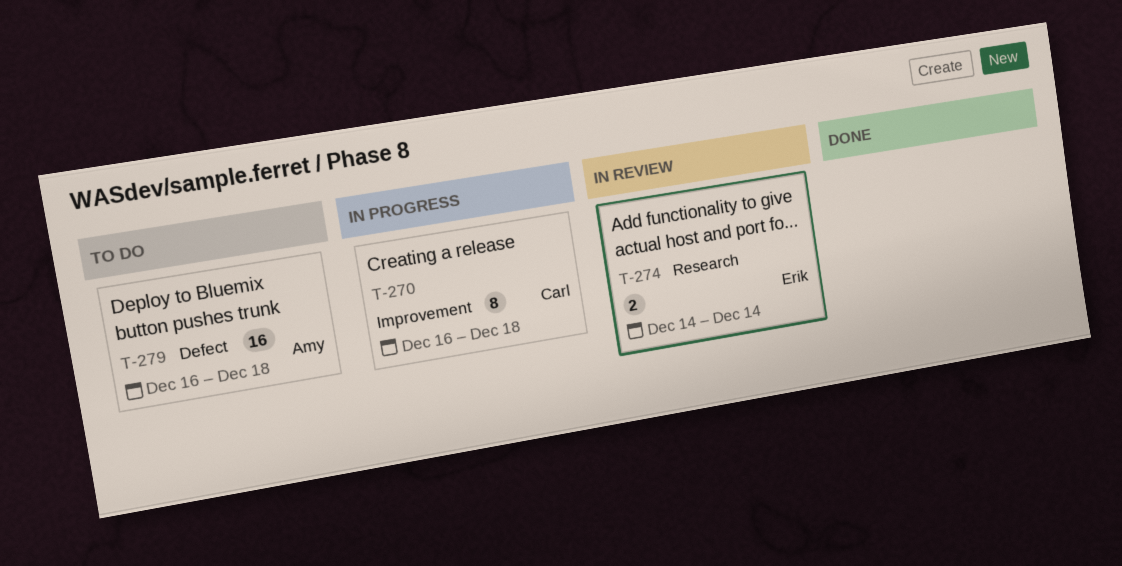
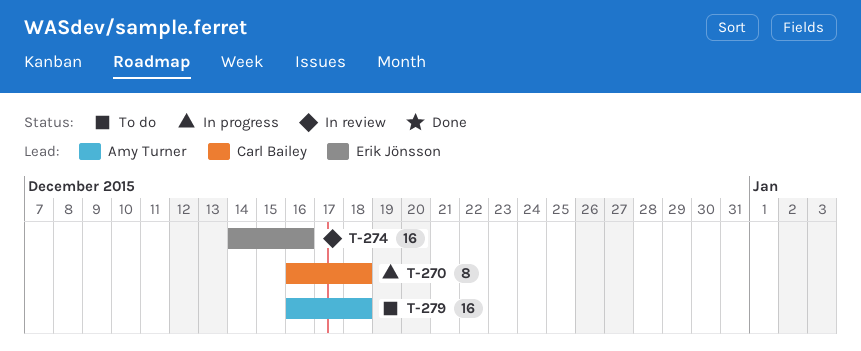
T-274, estimate: 2 -> 16
T-274, due: Dec 14 -> Dec 16

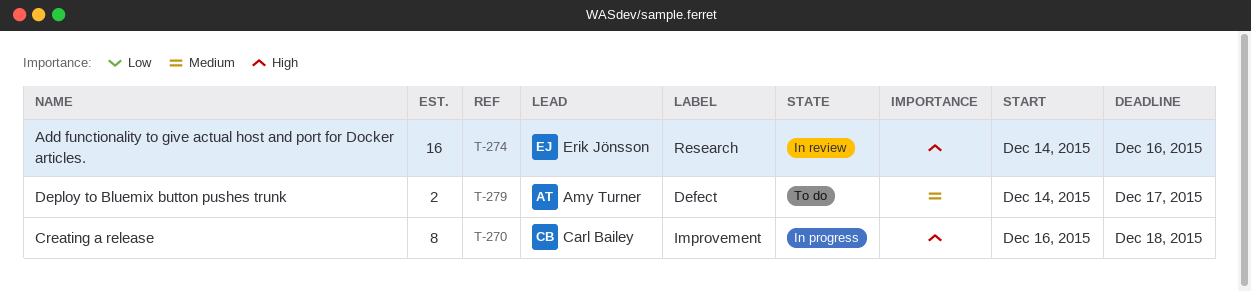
T-279, estimate: 16 -> 2
T-279, start: Dec 16 -> Dec 14
T-279, due: Dec 18 -> Dec 17

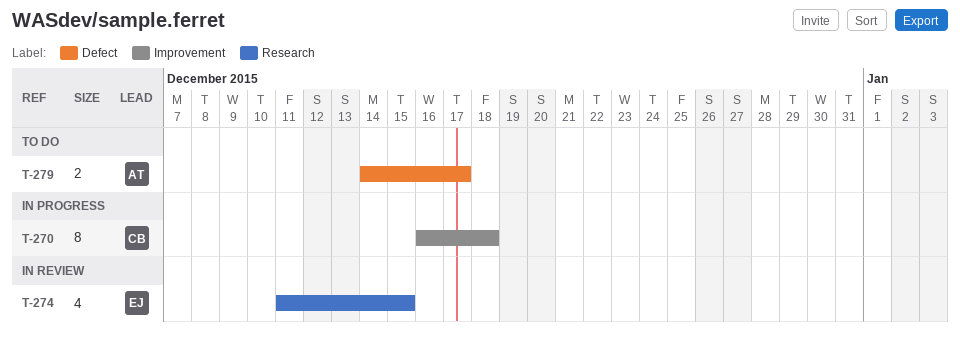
T-274, estimate: 16 -> 4
T-274, start: Dec 14 -> Dec 11
T-274, due: Dec 16 -> Dec 15

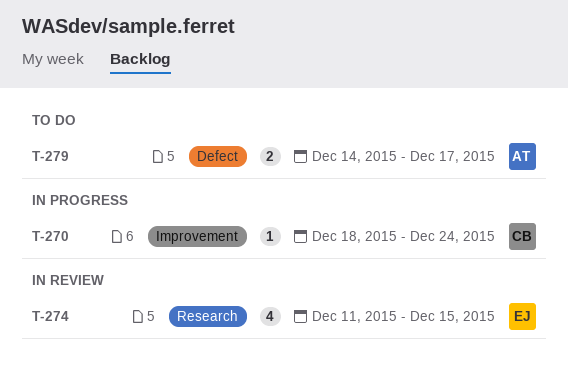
T-270, estimate: 8 -> 1
T-270, start: Dec 16 -> Dec 18
T-270, due: Dec 18 -> Dec 24

